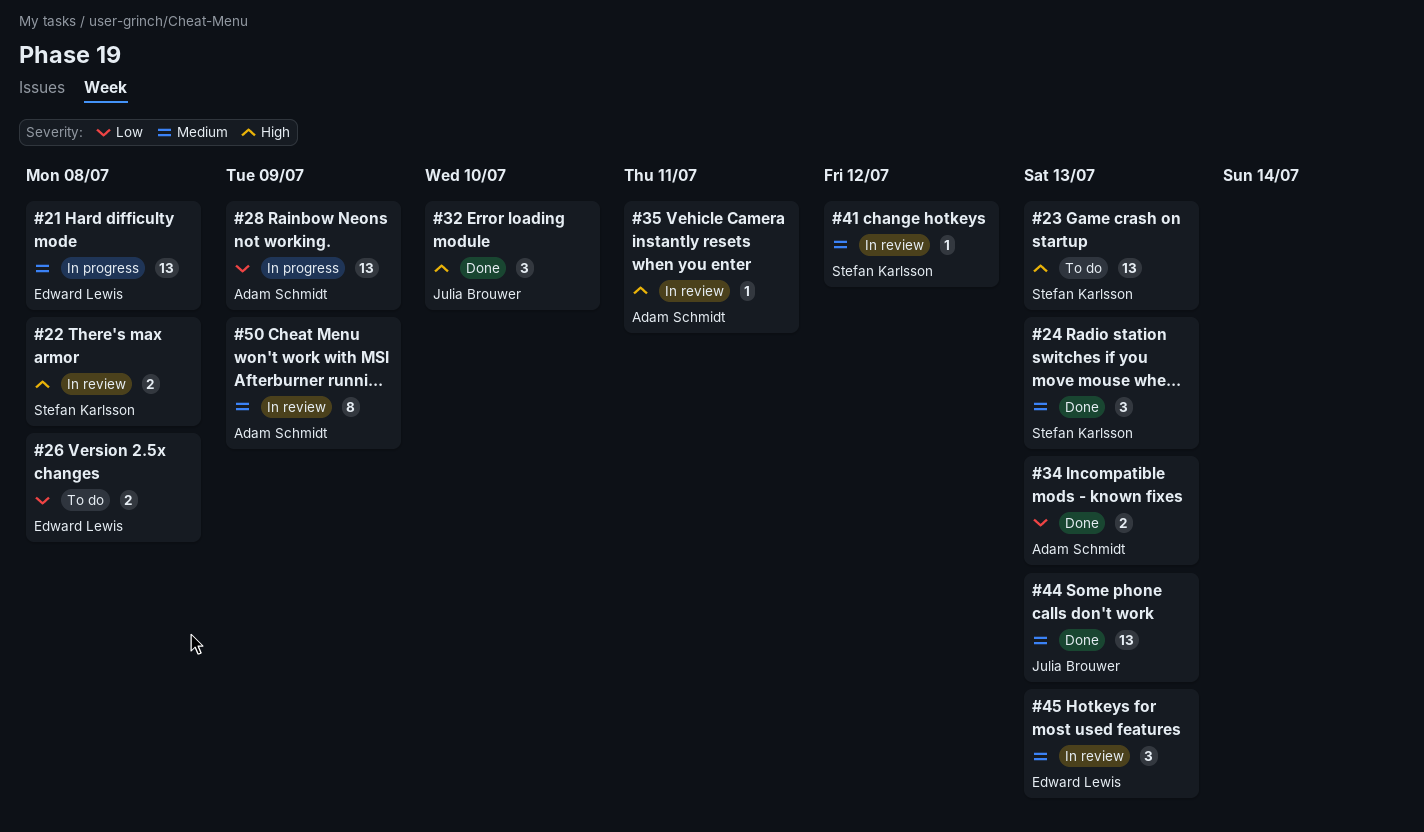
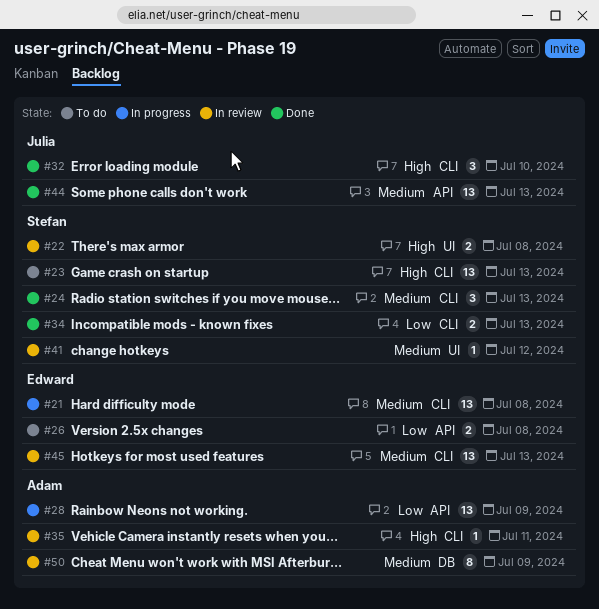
#34, owner: Adam Schmidt -> Stefan Karlsson
#45, estimate: 3 -> 13

